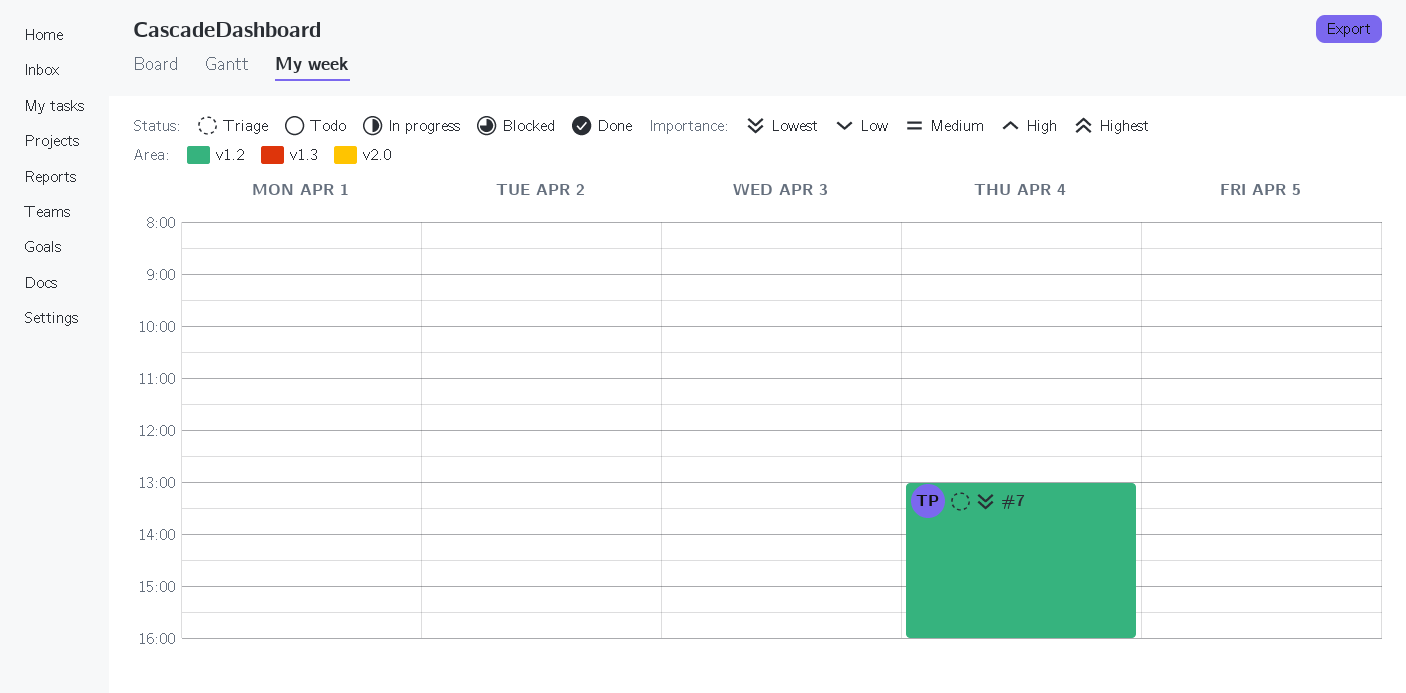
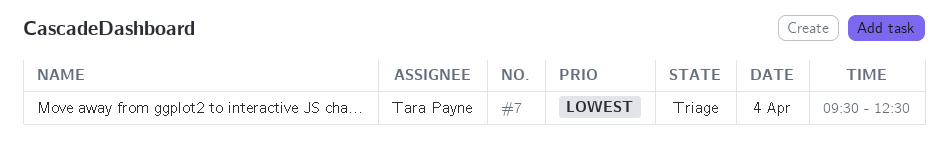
#7, begins: 13:00 -> 09:30
#7, ends: 16:00 -> 12:30

